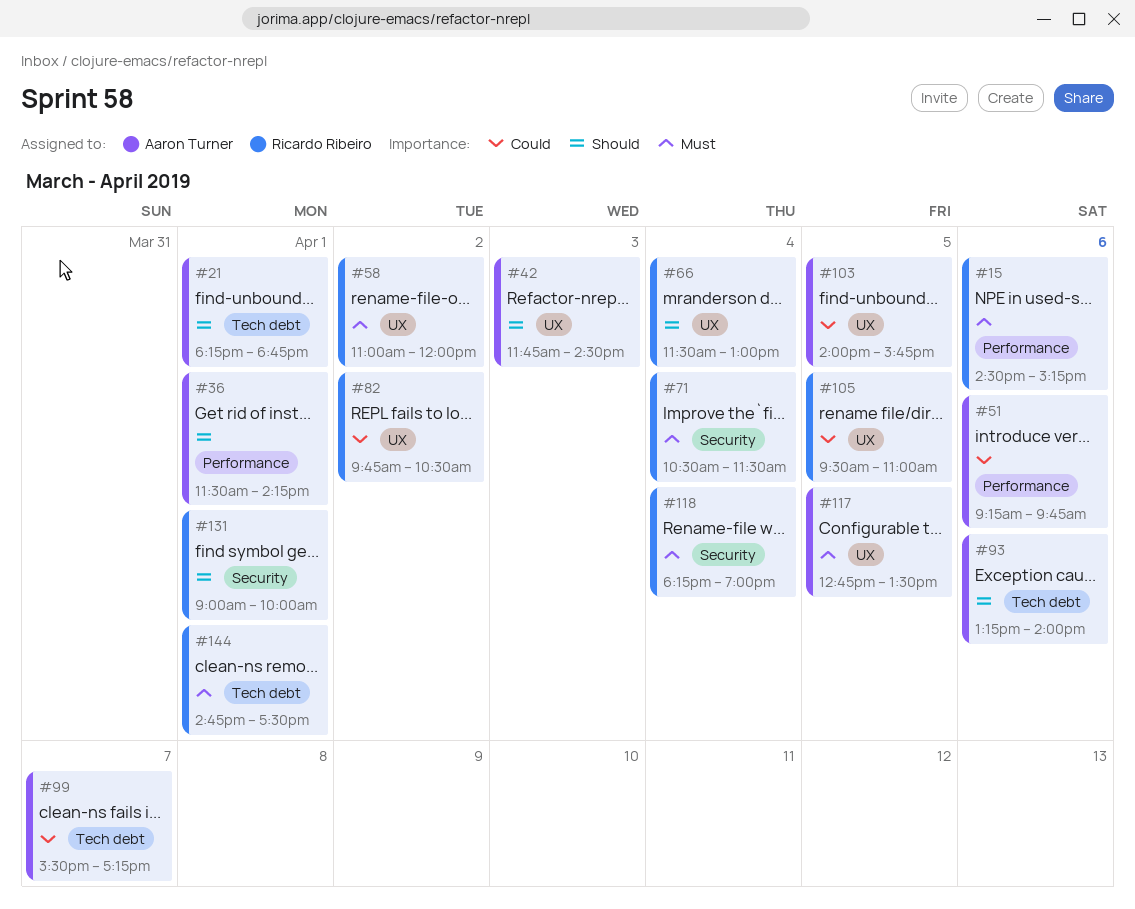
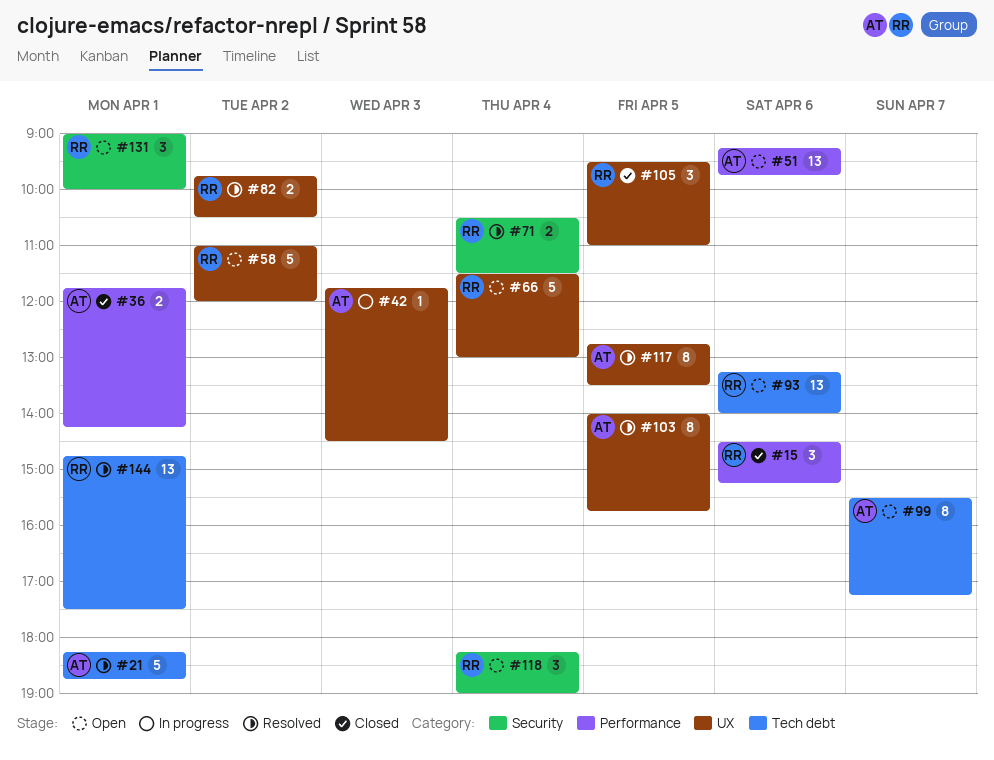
#36, begins: 11:30 -> 11:45
#93, owner: Aaron Turner -> Ricardo Ribeiro

